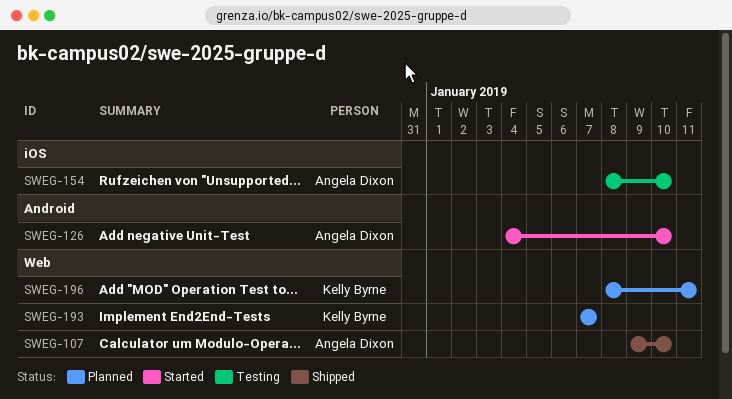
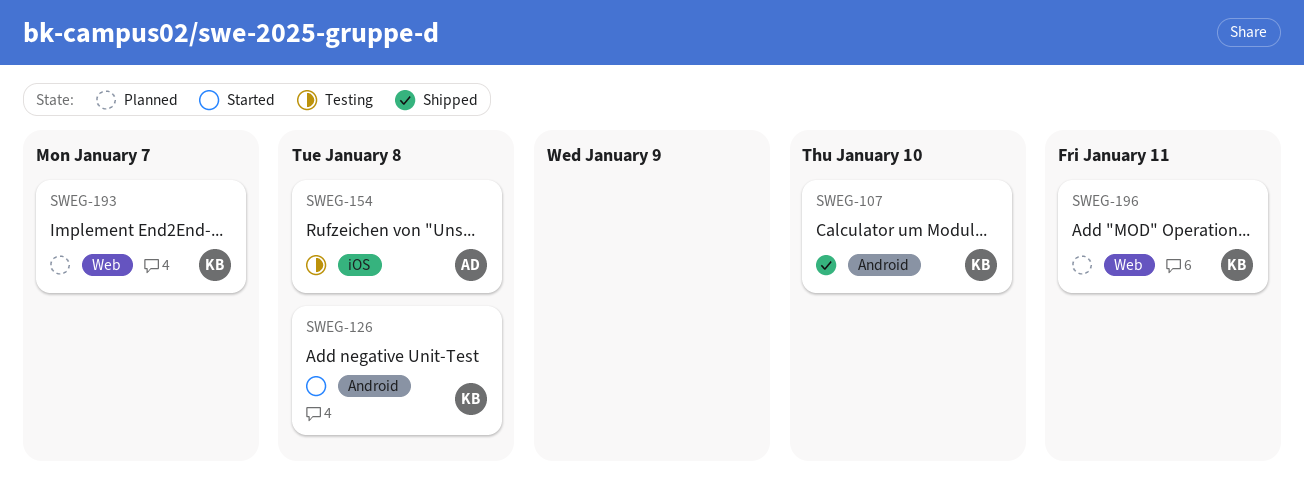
SWEG-107, owner: Angela Dixon -> Kelly Byrne
SWEG-107, label: Web -> Android
SWEG-126, owner: Angela Dixon -> Kelly Byrne
SWEG-126, due: Jan 10 -> Jan 8
SWEG-154, due: Jan 10 -> Jan 8

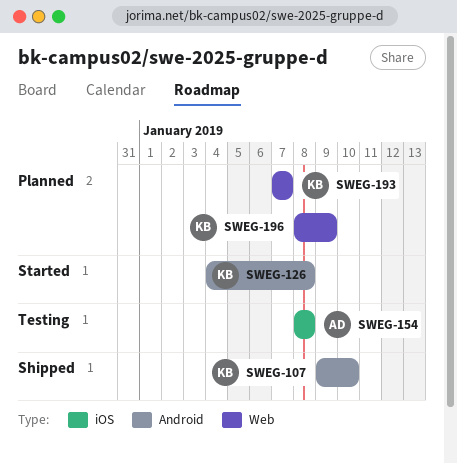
SWEG-196, due: Jan 11 -> Jan 9

